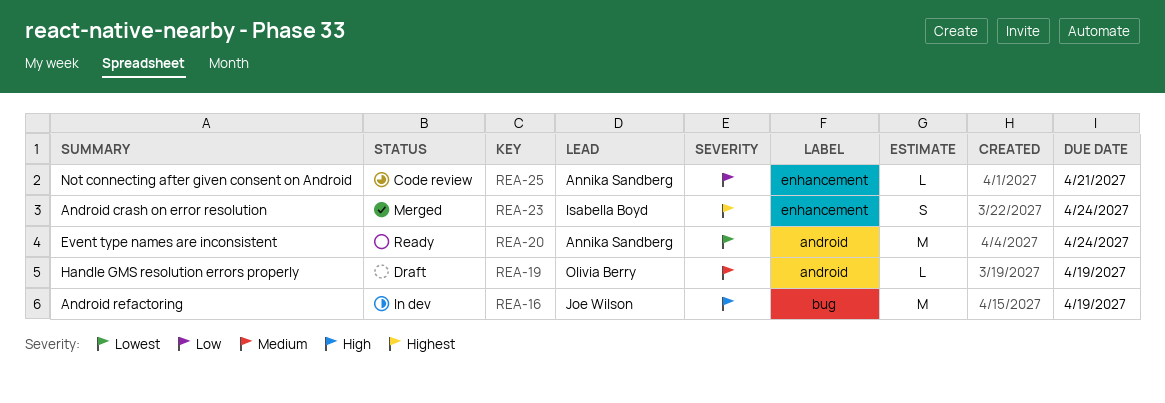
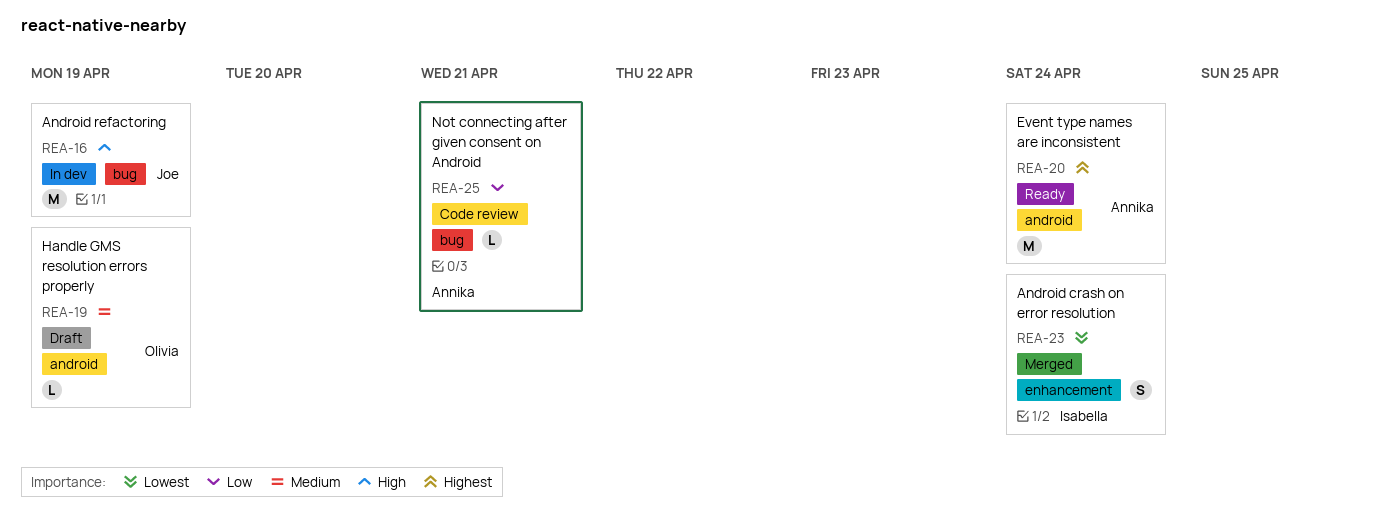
REA-20, priority: Lowest -> Highest
REA-23, priority: Highest -> Lowest
REA-25, label: enhancement -> bug

